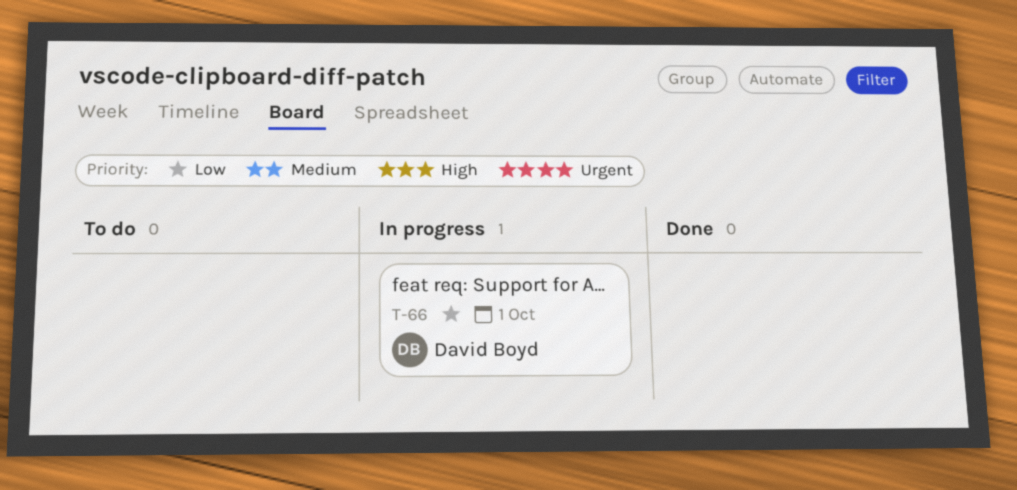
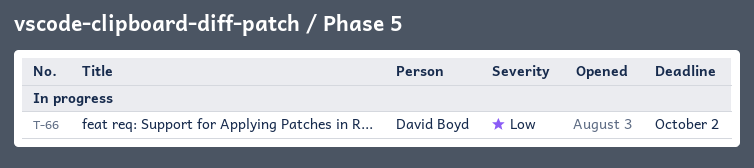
T-66, due: Oct 1 -> Oct 2

